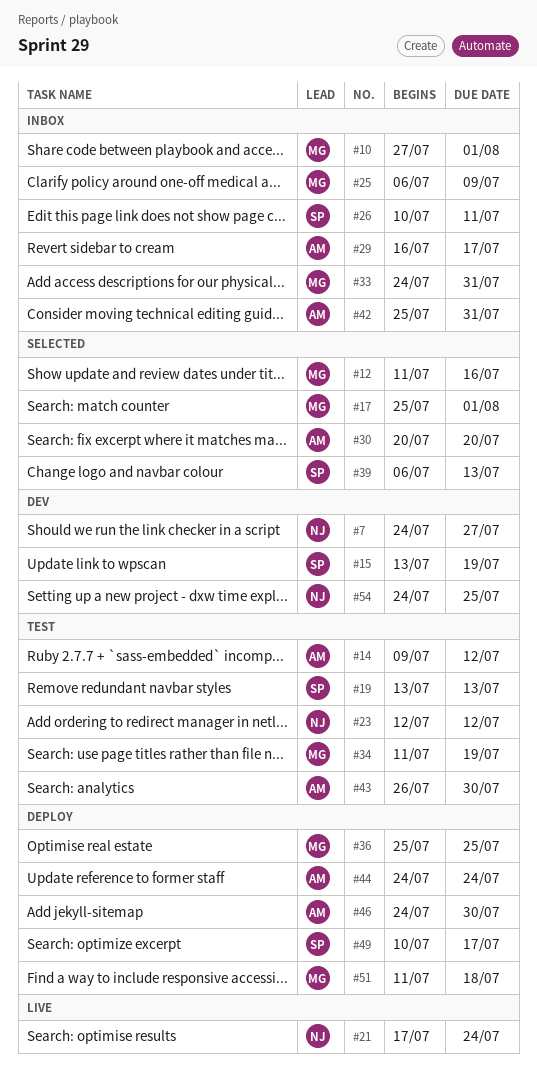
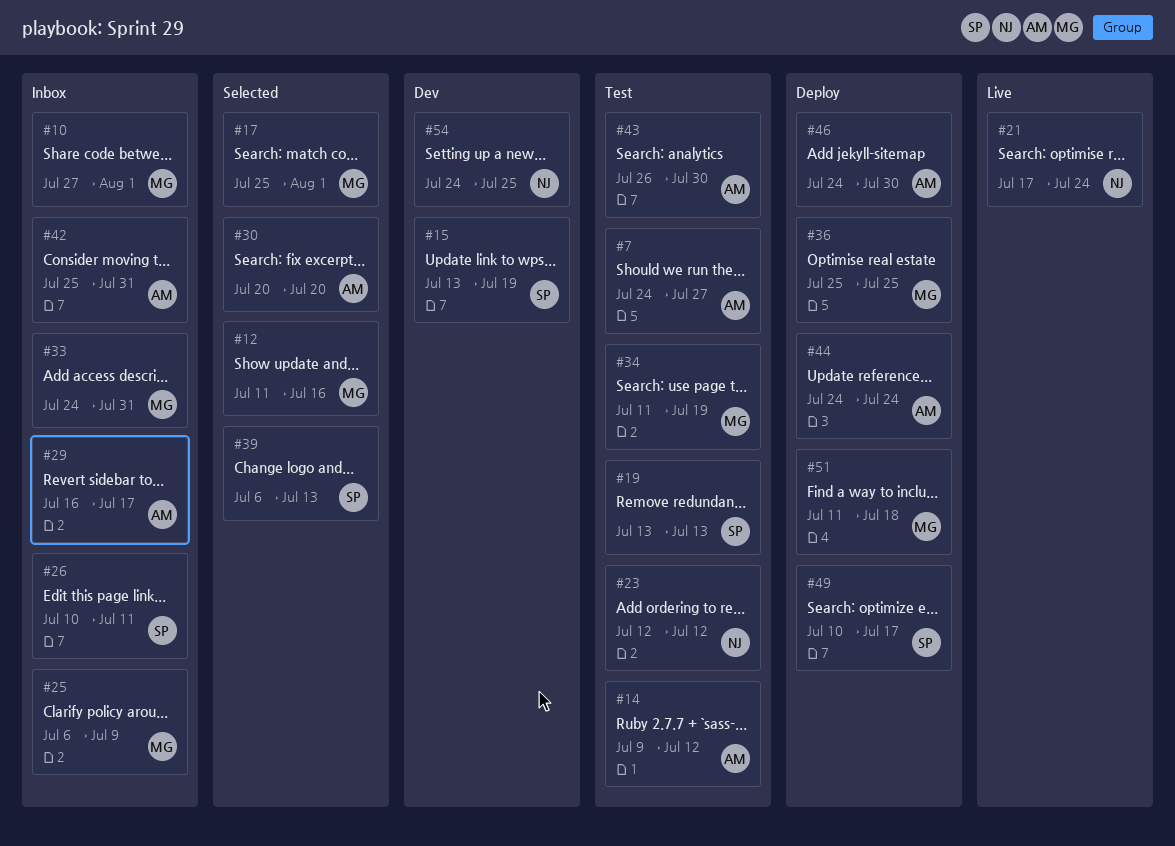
#7, status: Dev -> Test
#7, owner: NJ -> AM

